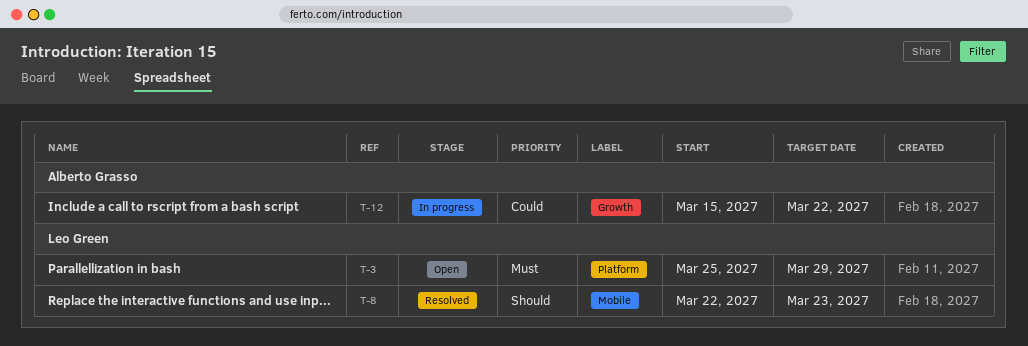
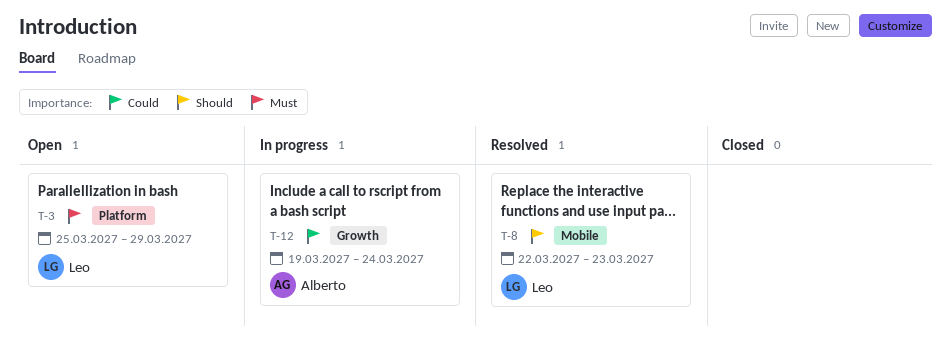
T-12, start: Mar 15 -> Mar 19
T-12, due: Mar 22 -> Mar 24

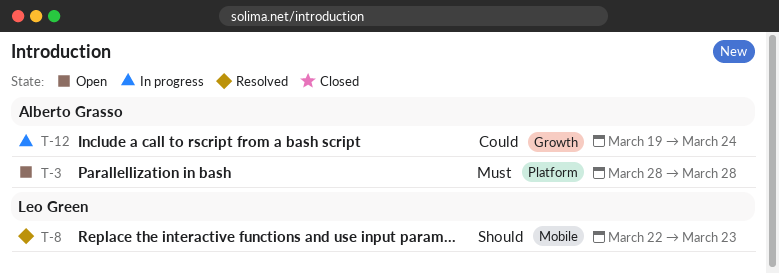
T-3, owner: Leo Green -> Alberto Grasso
T-3, start: Mar 25 -> Mar 28
T-3, due: Mar 29 -> Mar 28

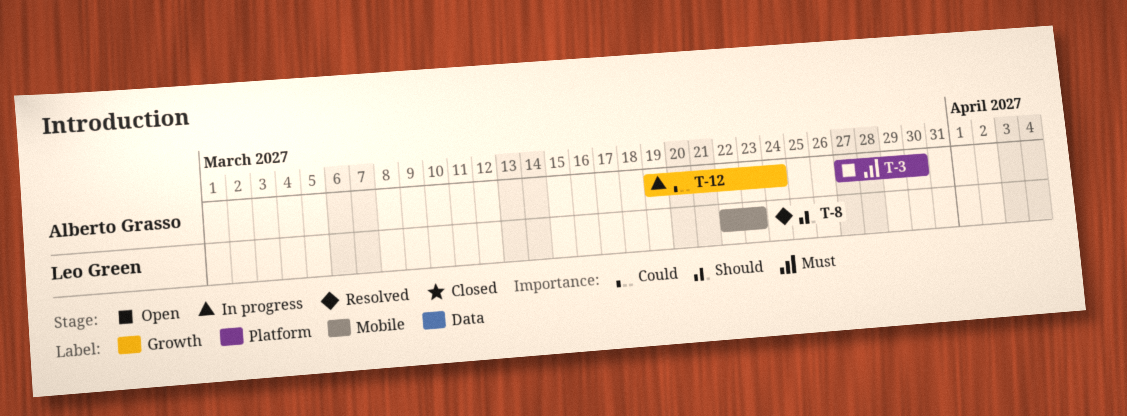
T-3, start: Mar 28 -> Mar 27
T-3, due: Mar 28 -> Mar 30

